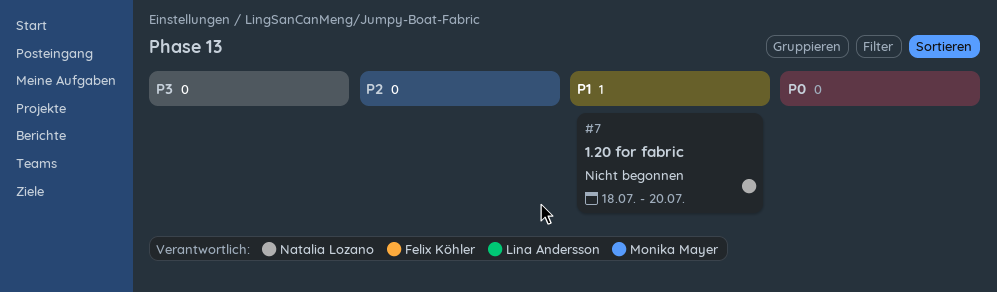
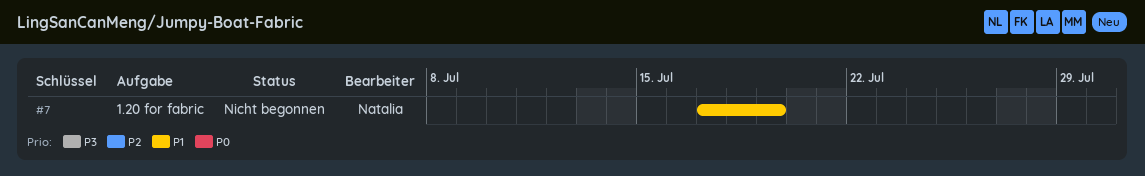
#7, start: Jul 18 -> Jul 17
#7, due: Jul 20 -> Jul 19

